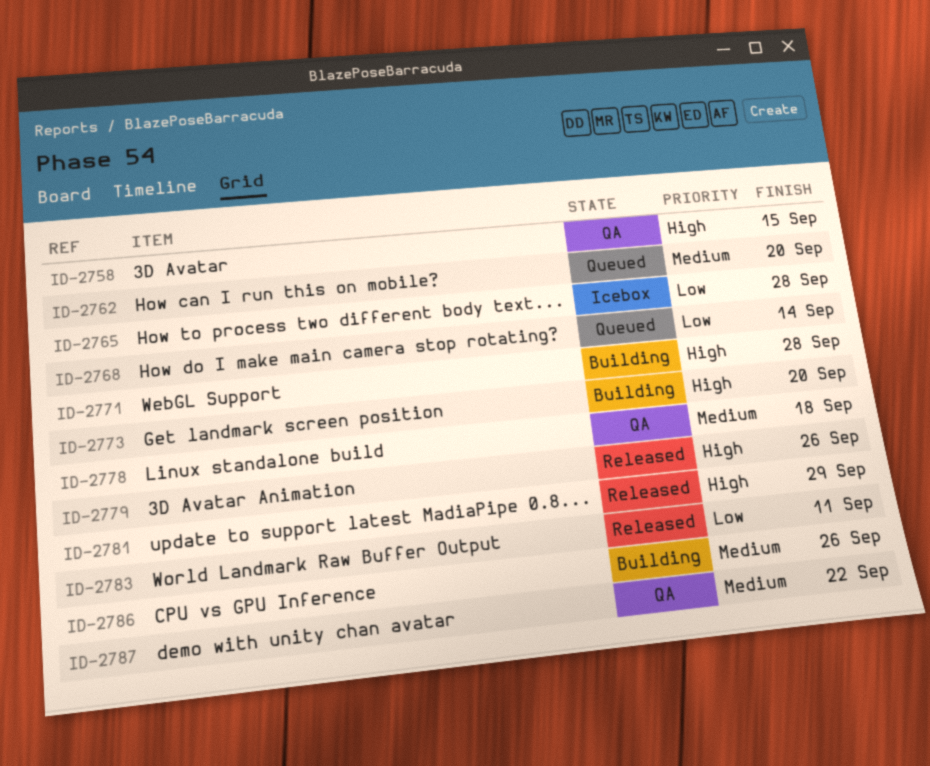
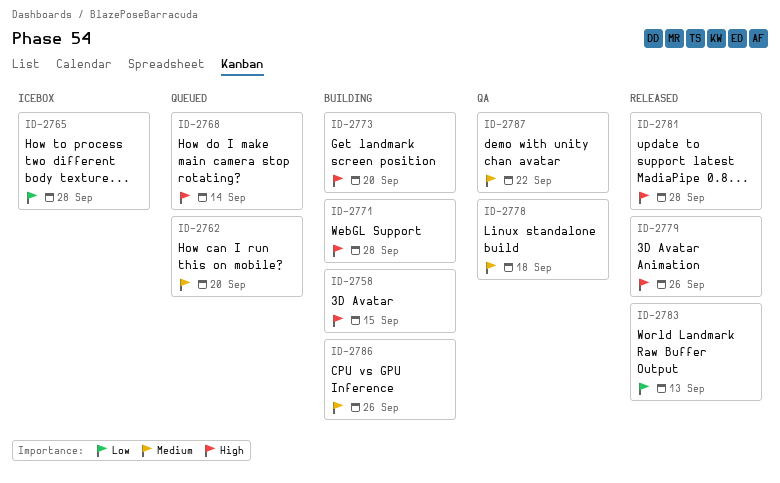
ID-2758, status: QA -> Building
ID-2768, priority: Low -> High
ID-2781, due: Sep 29 -> Sep 28
ID-2783, due: Sep 11 -> Sep 13

